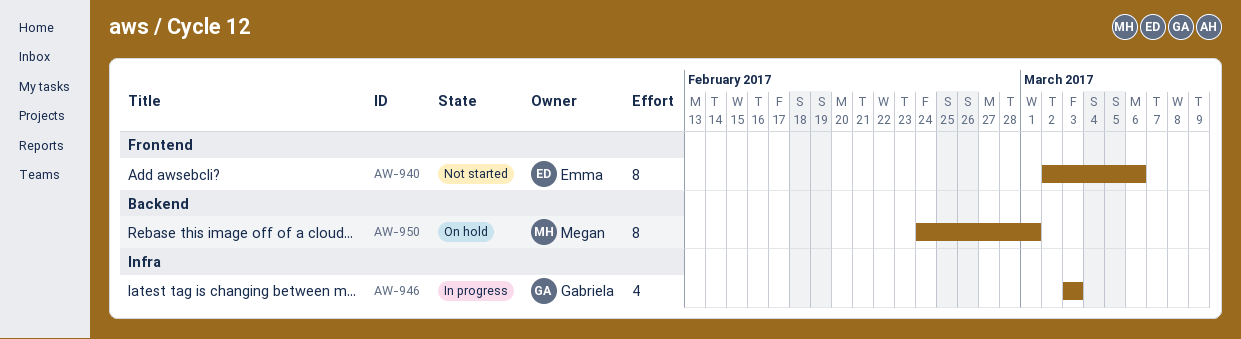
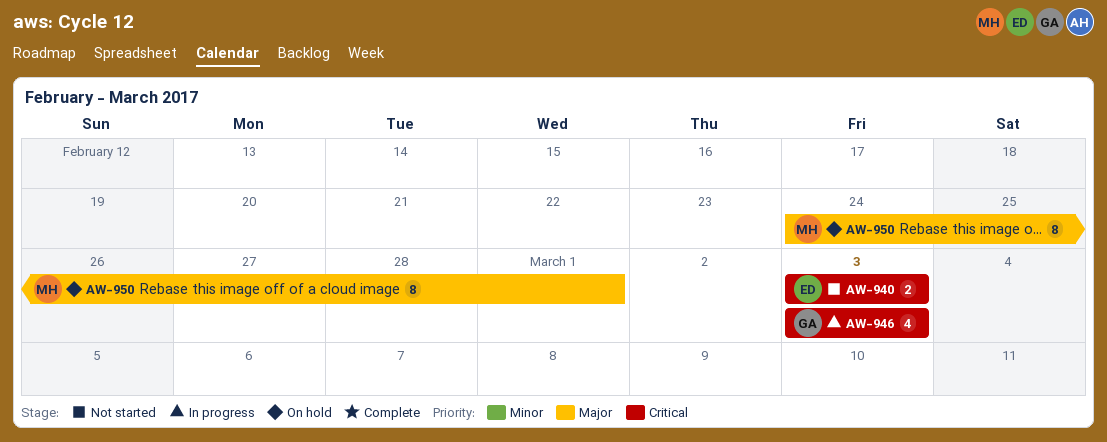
AW-940, estimate: 8 -> 2
AW-940, start: Mar 2 -> Mar 3
AW-940, due: Mar 6 -> Mar 3

